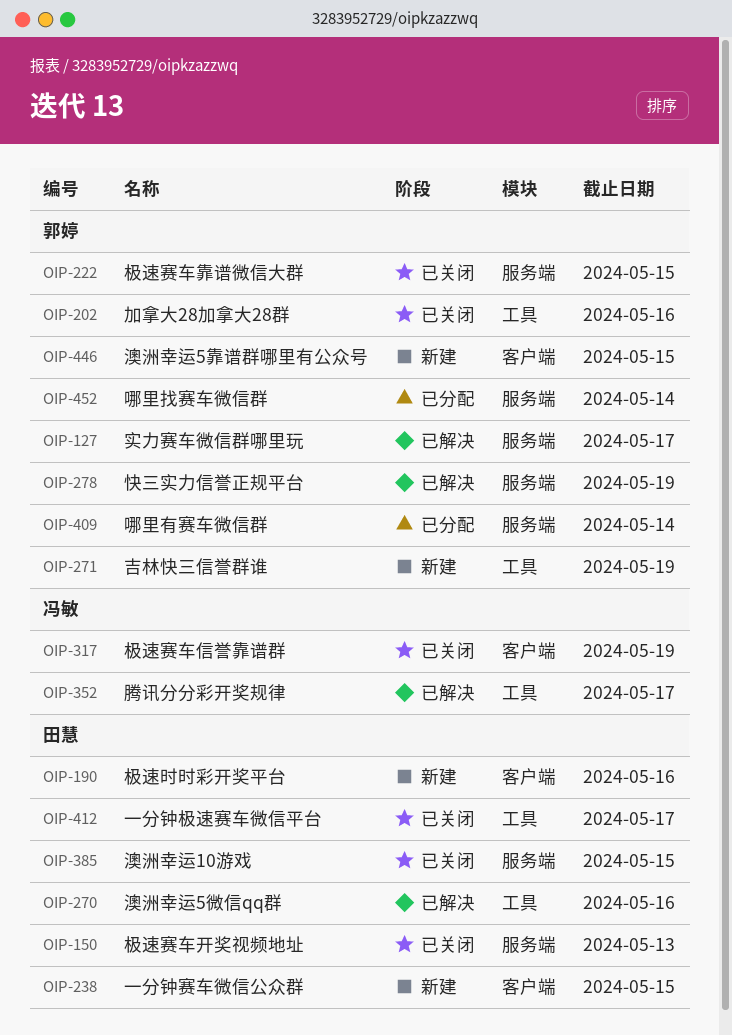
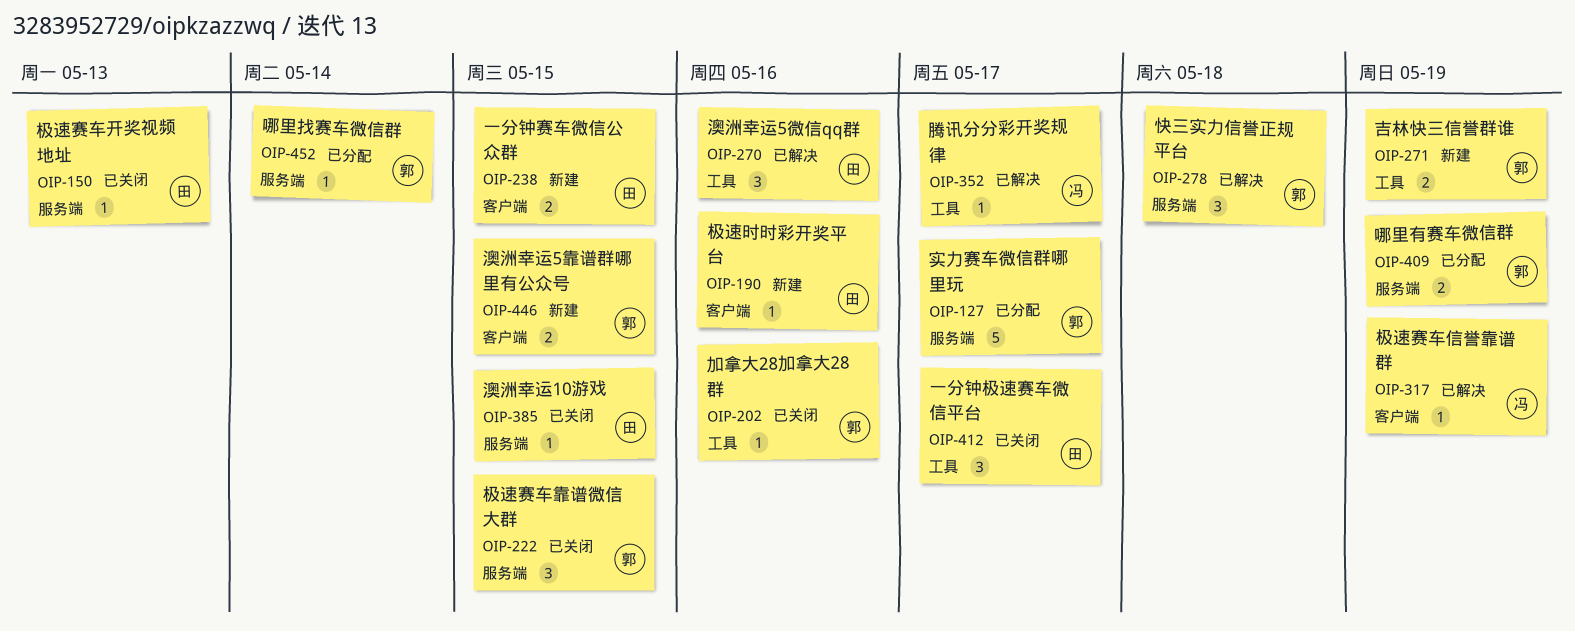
OIP-127, status: 已解决 -> 已分配
OIP-278, due: May 19 -> May 18
OIP-317, status: 已关闭 -> 已解决
OIP-409, due: May 14 -> May 19

